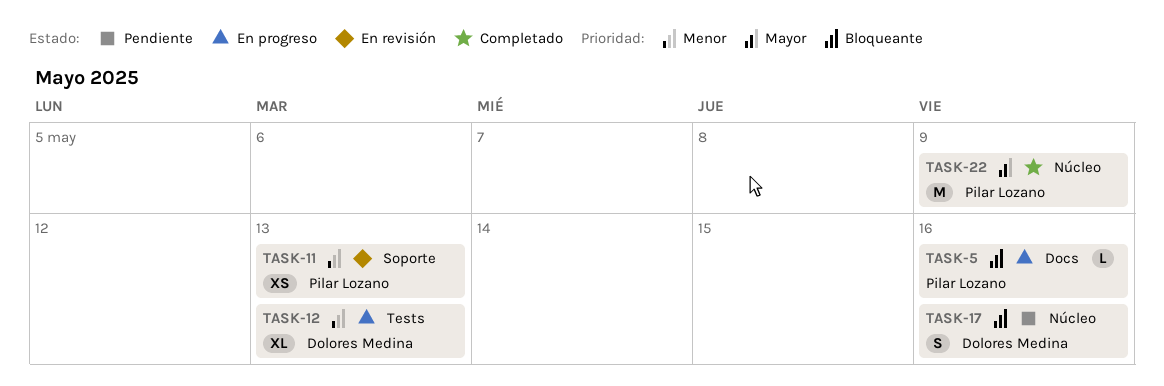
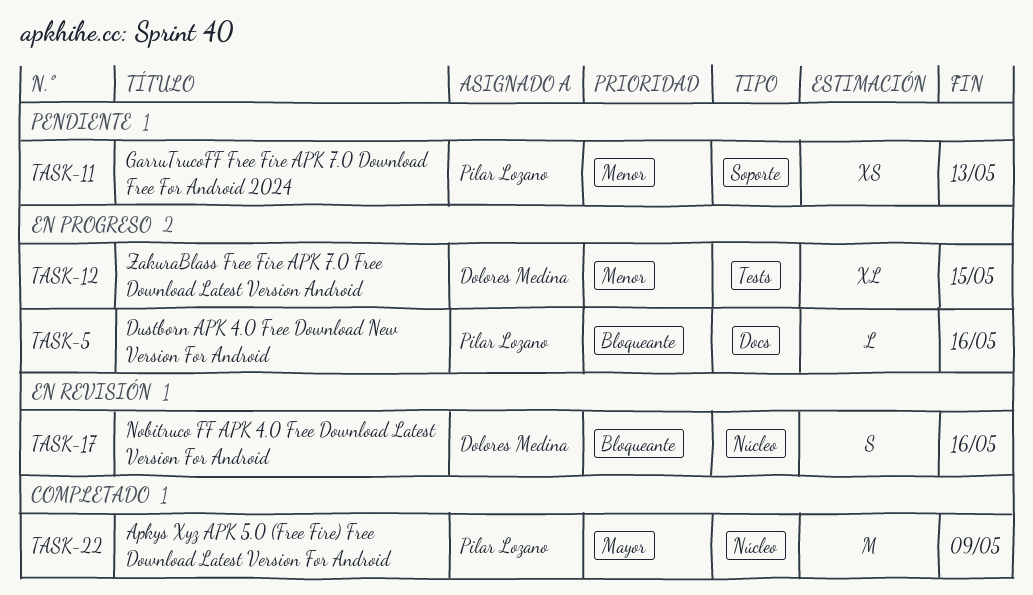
TASK-11, status: En revisión -> Pendiente
TASK-12, due: May 13 -> May 15
TASK-17, status: Pendiente -> En revisión

